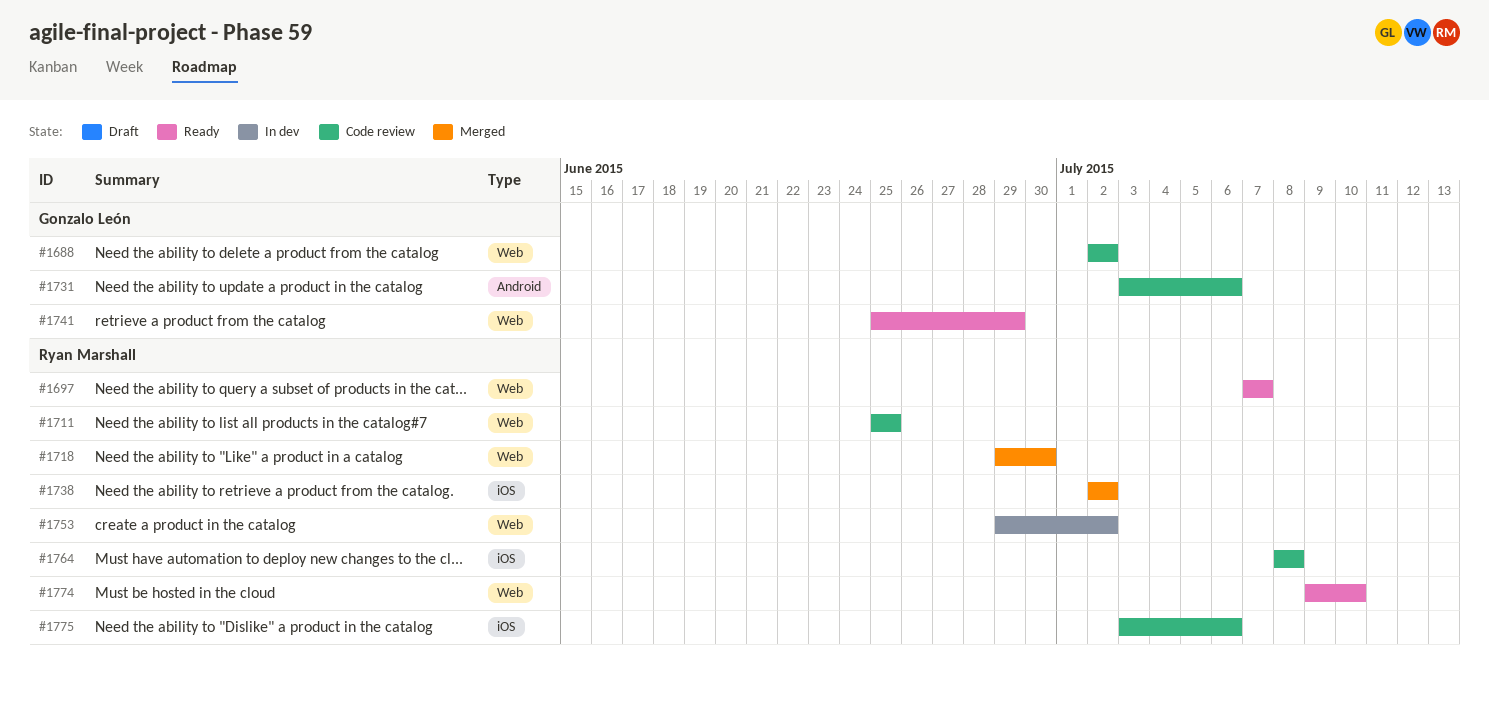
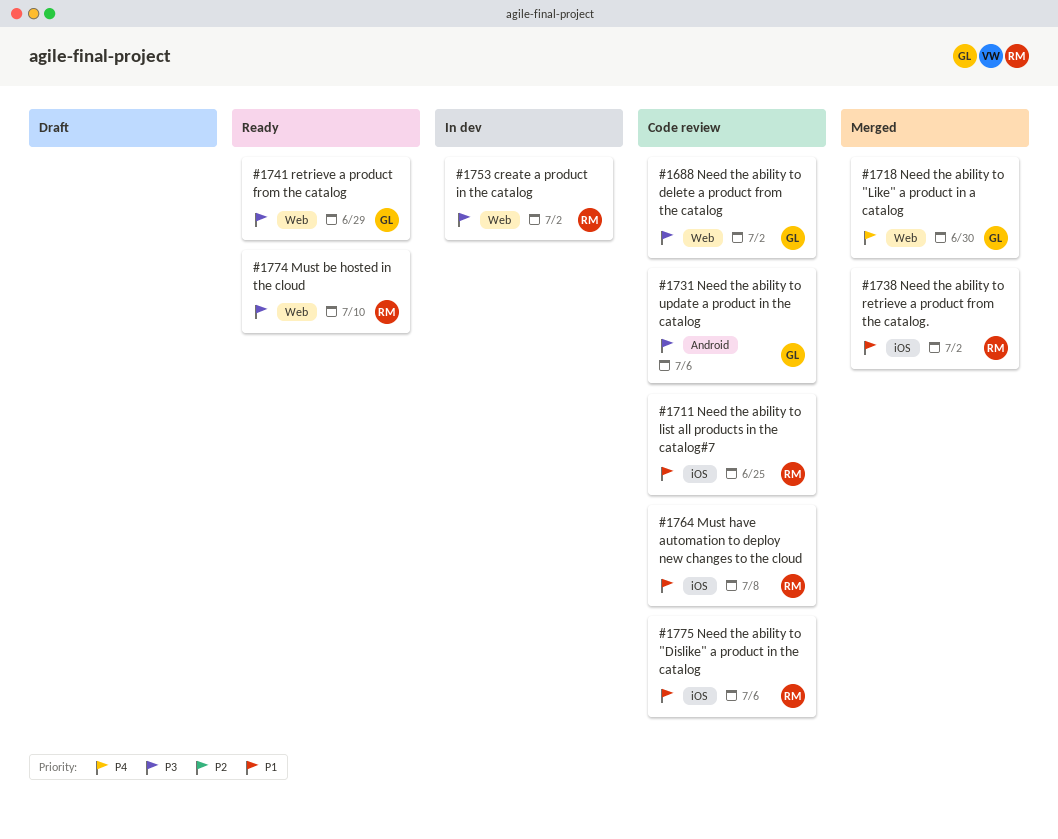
#1697: present -> none
#1711, label: Web -> iOS
#1718, owner: Ryan Marshall -> Gonzalo León

